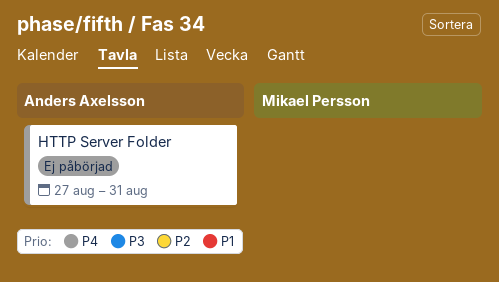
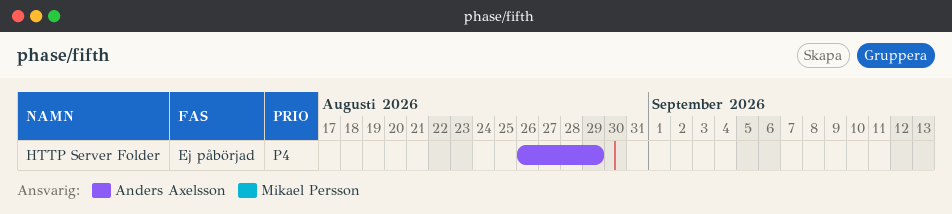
HTTP Server Folder, start: Aug 27 -> Aug 26
HTTP Server Folder, due: Aug 31 -> Aug 29

